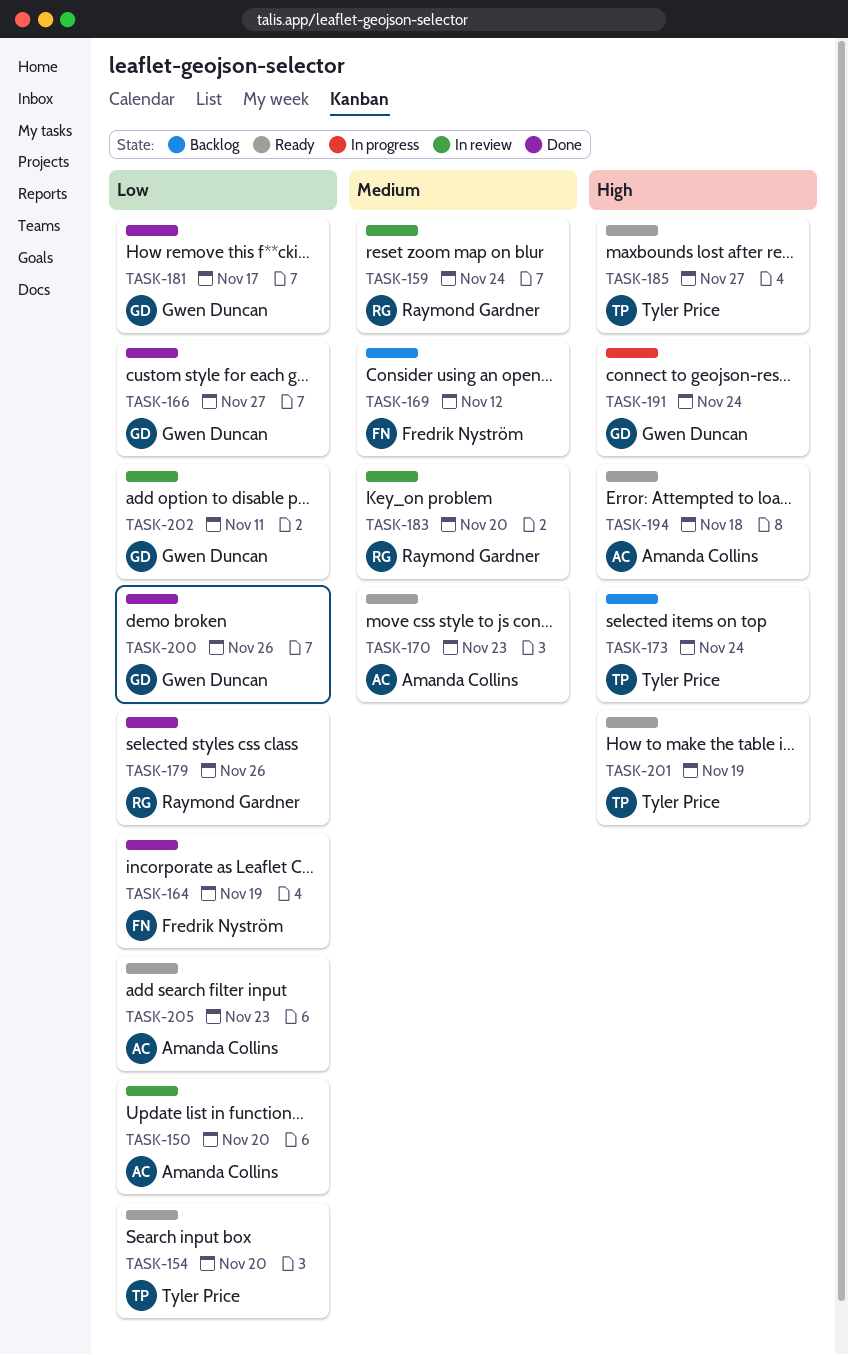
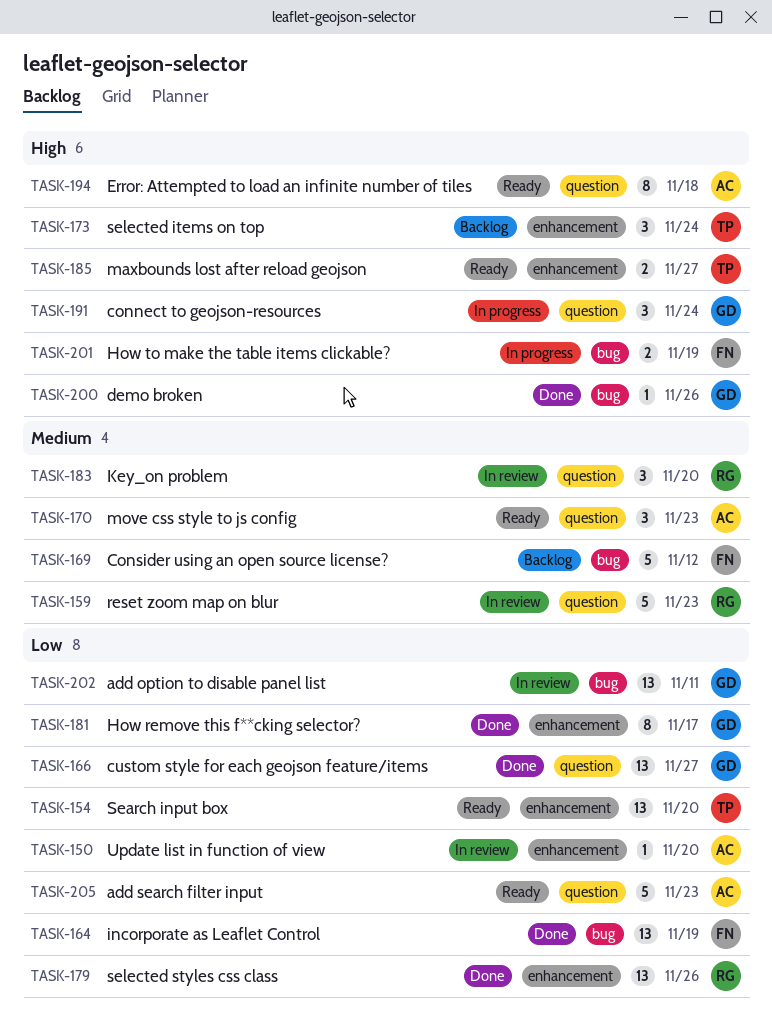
TASK-159, due: Nov 24 -> Nov 23
TASK-200, priority: Low -> High
TASK-201, status: Ready -> In progress
TASK-201, owner: Tyler Price -> Fredrik Nyström

